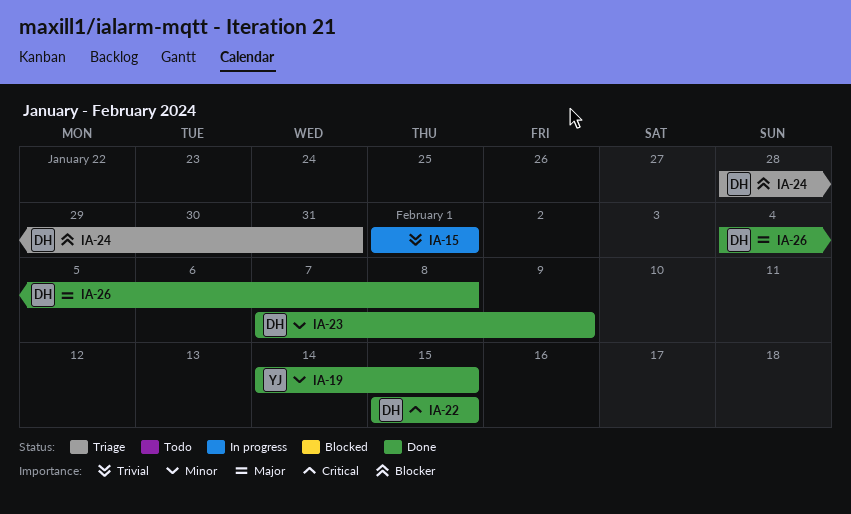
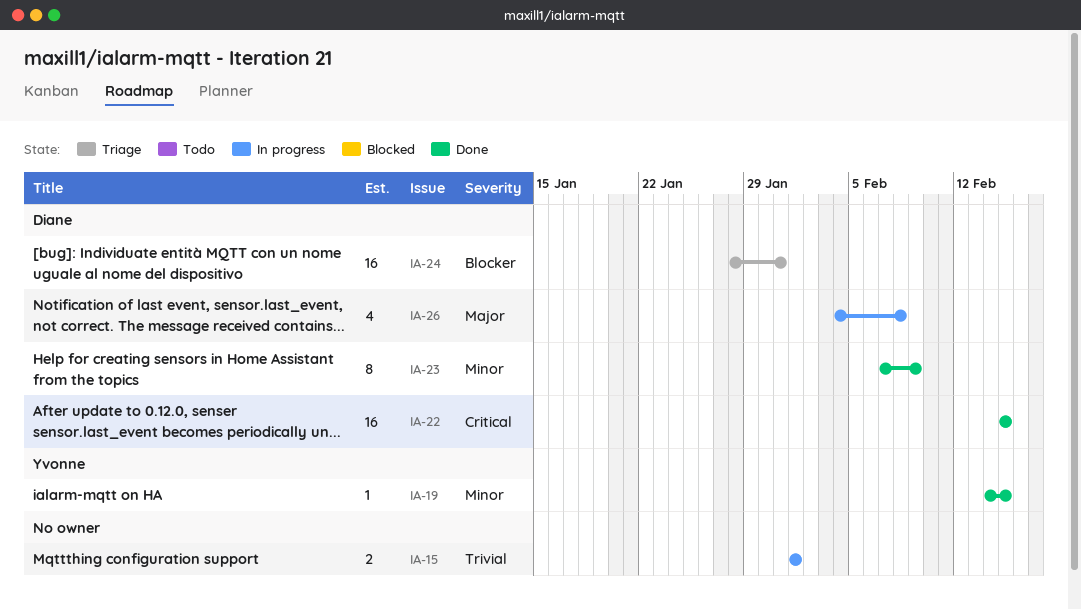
IA-26, status: Done -> In progress

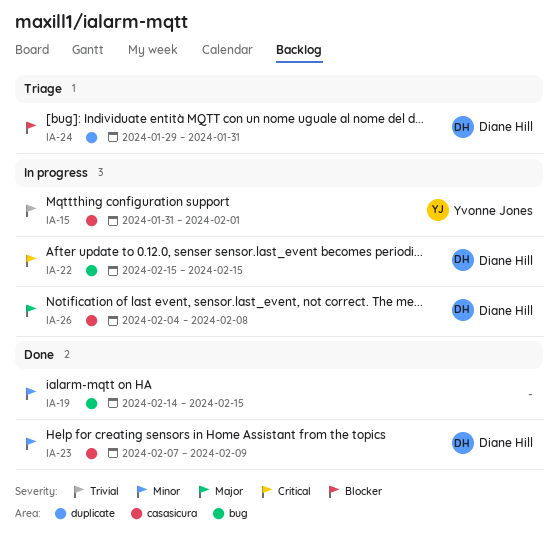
IA-15, owner: none -> Yvonne Jones
IA-15, start: Feb 1 -> Jan 31
IA-19, owner: Yvonne Jones -> none
IA-22, status: Done -> In progress
IA-24, start: Jan 28 -> Jan 29

